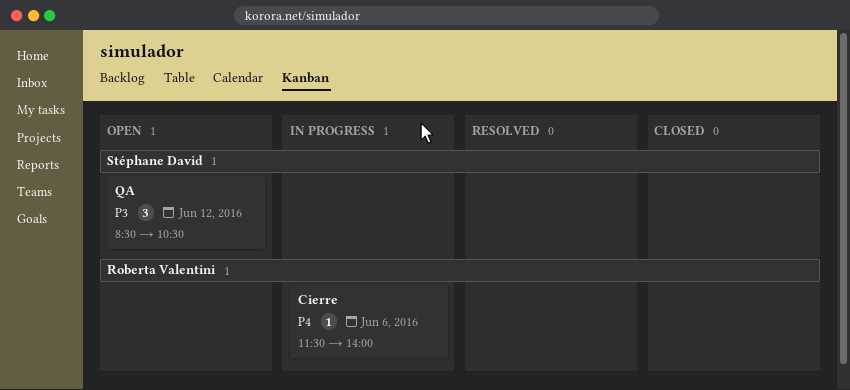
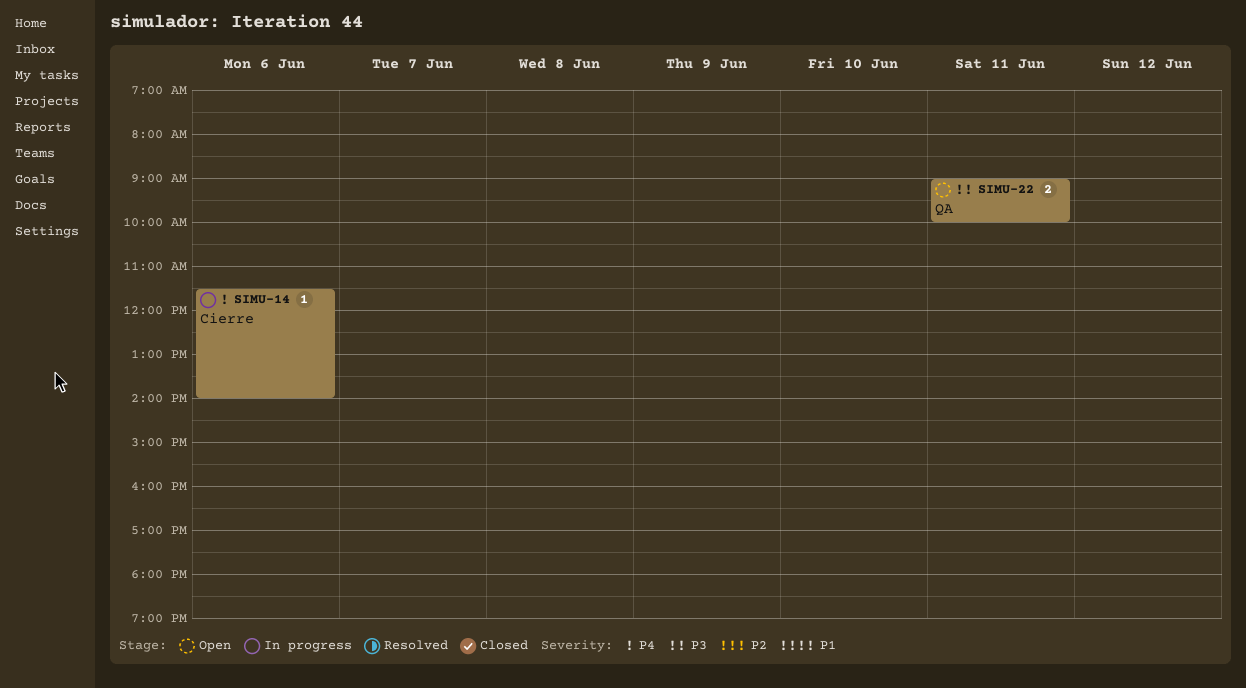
QA, estimate: 3 -> 2
QA, day: Jun 12 -> Jun 11
QA, begins: 08:30 -> 09:00
QA, ends: 10:30 -> 10:00

